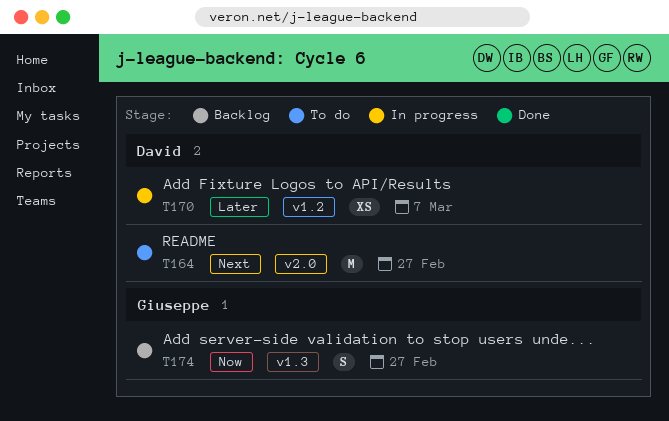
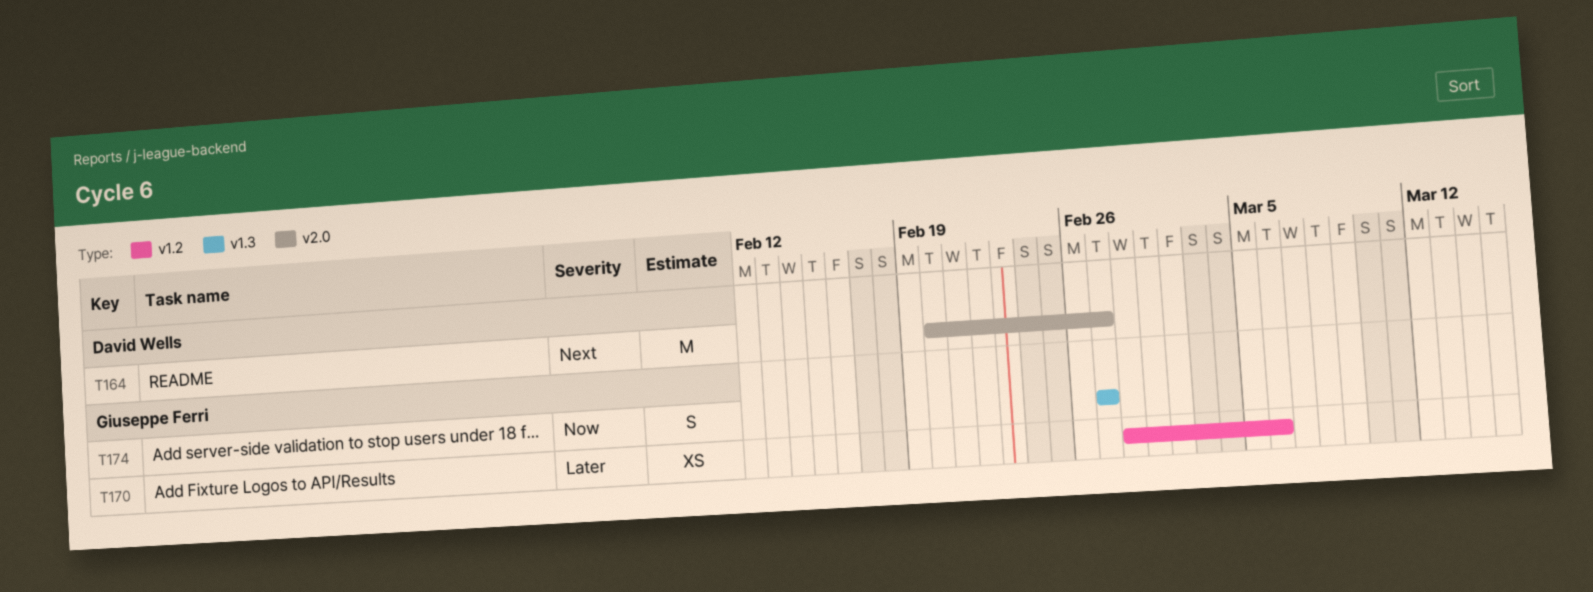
T170, owner: David Wells -> Giuseppe Ferri
T170, due: Mar 7 -> Mar 6

